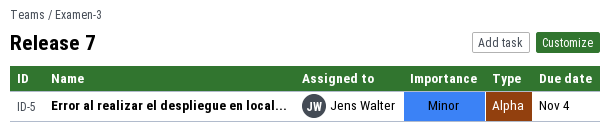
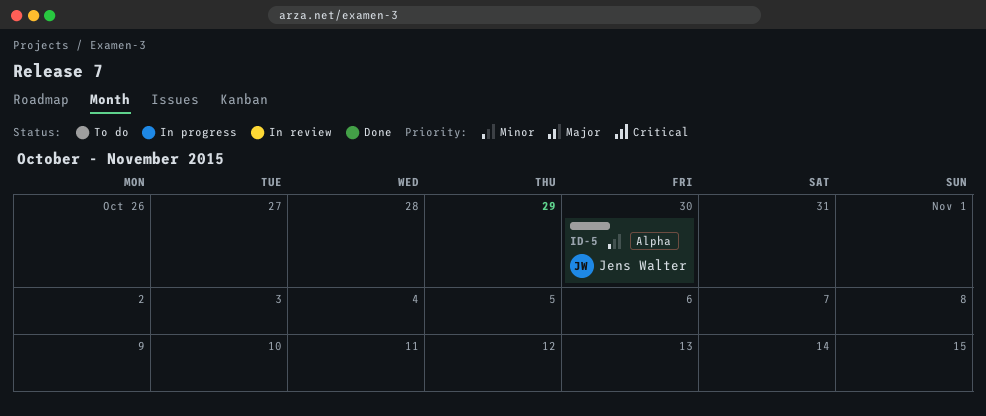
ID-5, due: Nov 4 -> Oct 30

